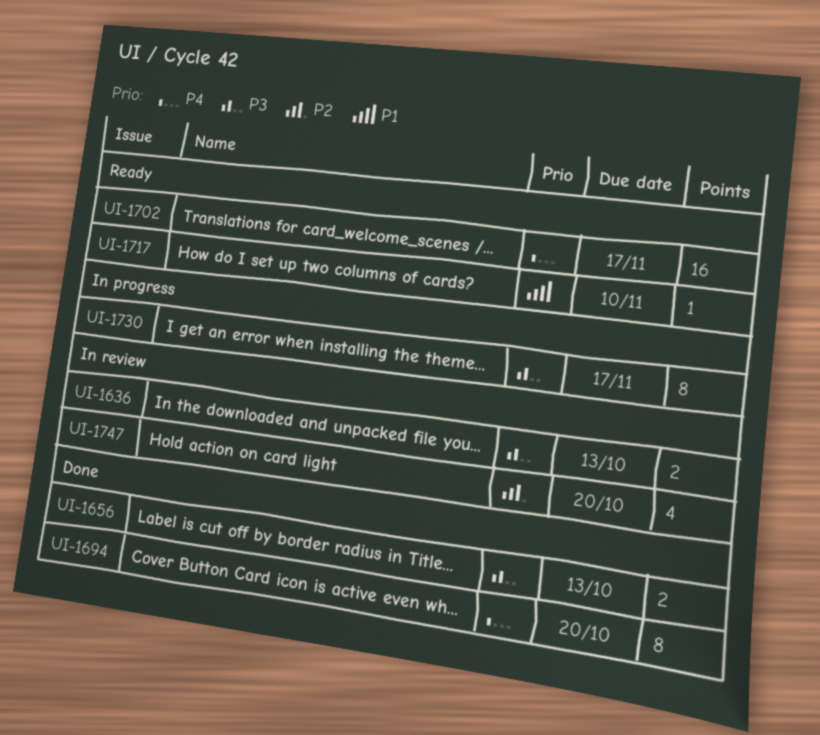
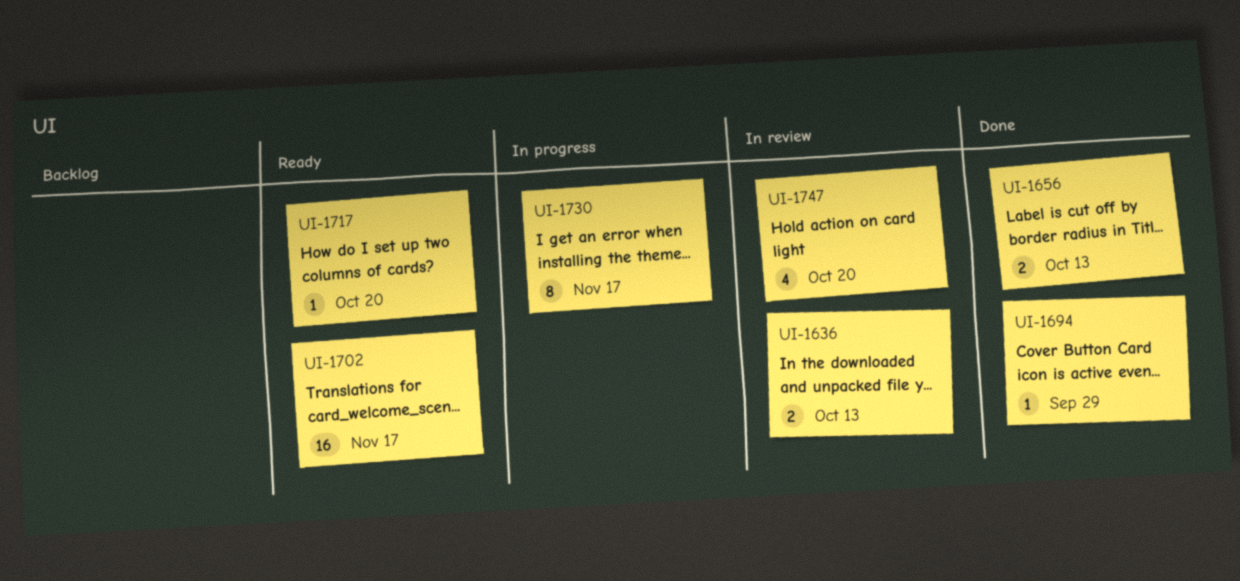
UI-1694, estimate: 8 -> 1
UI-1694, due: Oct 20 -> Sep 29
UI-1717, due: Nov 10 -> Oct 20

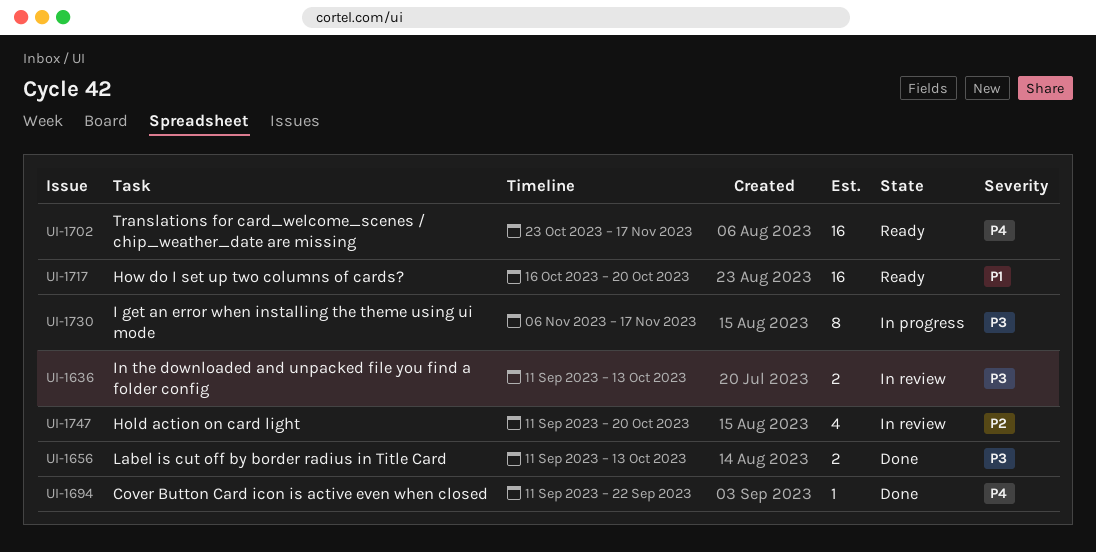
UI-1694, due: Sep 29 -> Sep 22
UI-1717, estimate: 1 -> 16

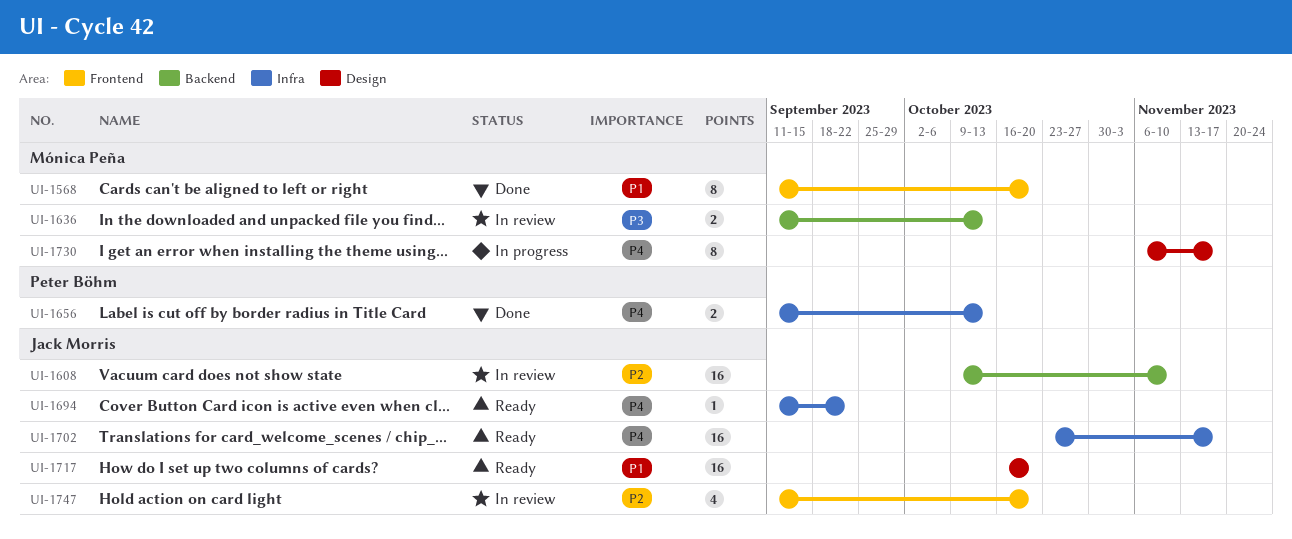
UI-1568: none -> present
UI-1608: none -> present
UI-1656, priority: P3 -> P4
UI-1694, status: Done -> Ready
UI-1730, priority: P3 -> P4

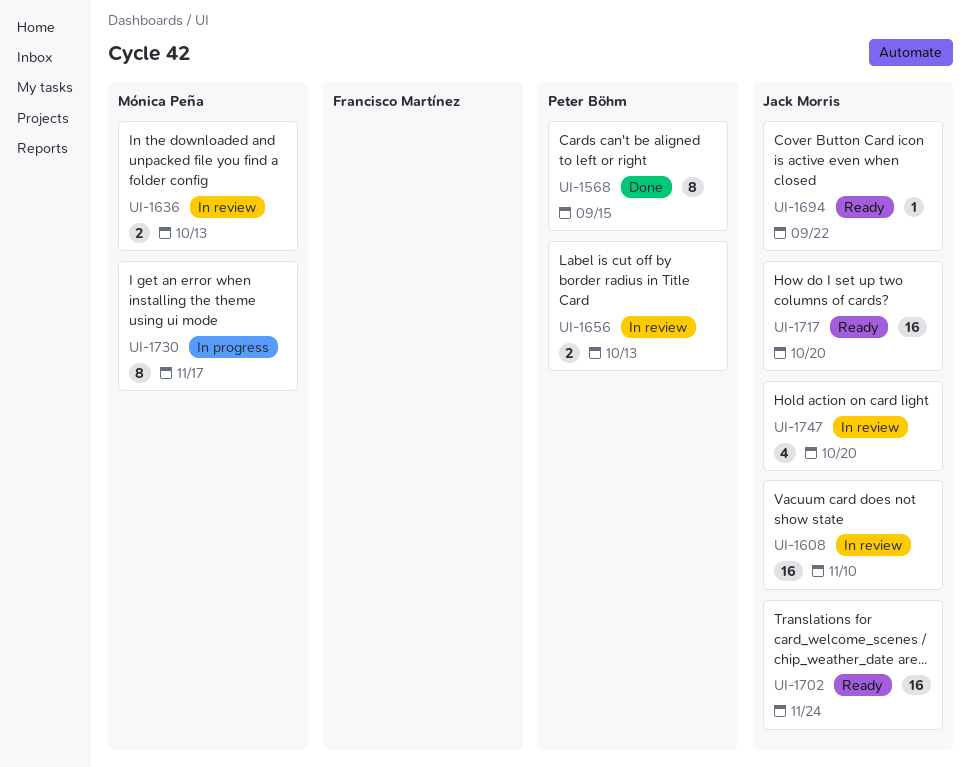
UI-1568, owner: Mónica Peña -> Peter Böhm
UI-1568, due: Oct 20 -> Sep 15
UI-1656, status: Done -> In review
UI-1702, due: Nov 17 -> Nov 24

